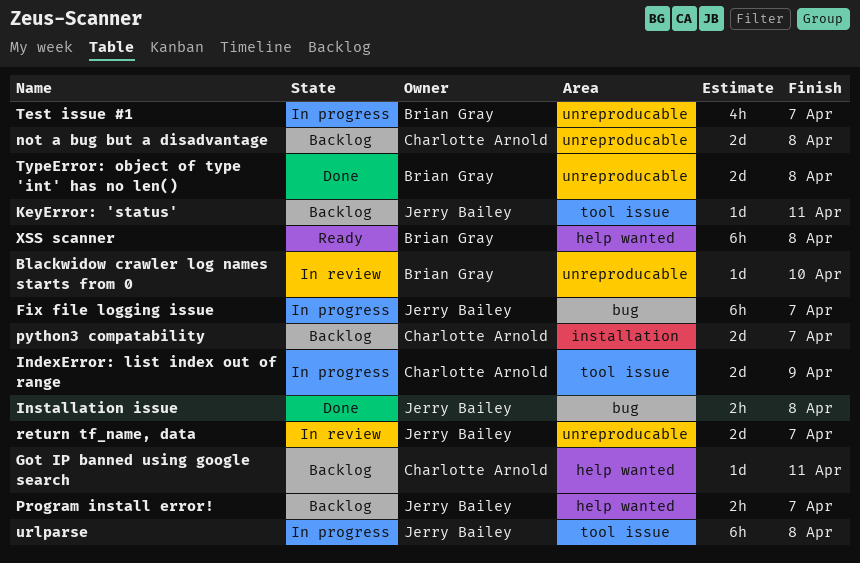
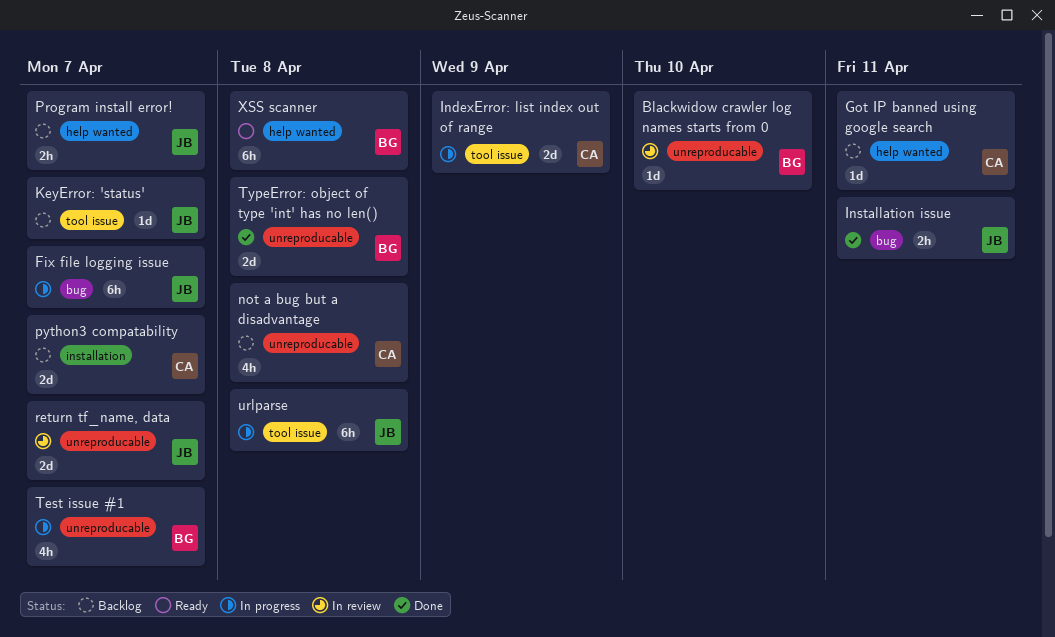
Installation issue, due: Apr 8 -> Apr 11
KeyError: 'status', due: Apr 11 -> Apr 7
not a bug but a disadvantage, estimate: 2d -> 4h

